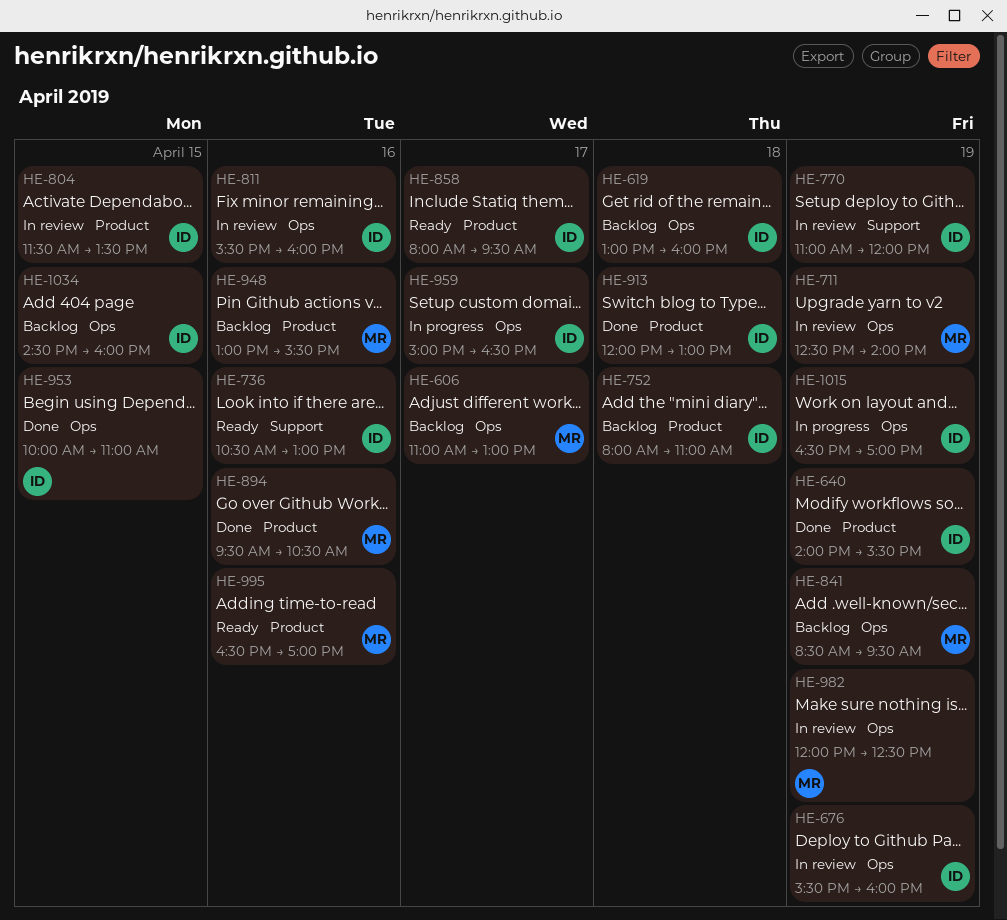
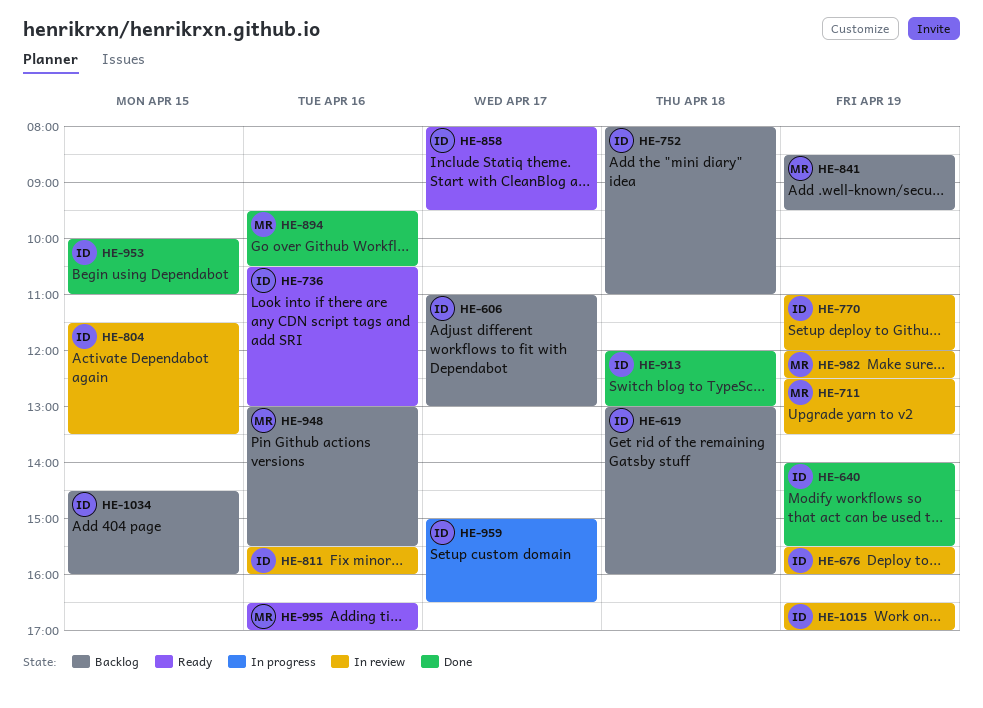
HE-606, owner: MR -> ID
HE-711, ends: 14:00 -> 13:30
HE-1015, status: In progress -> In review

